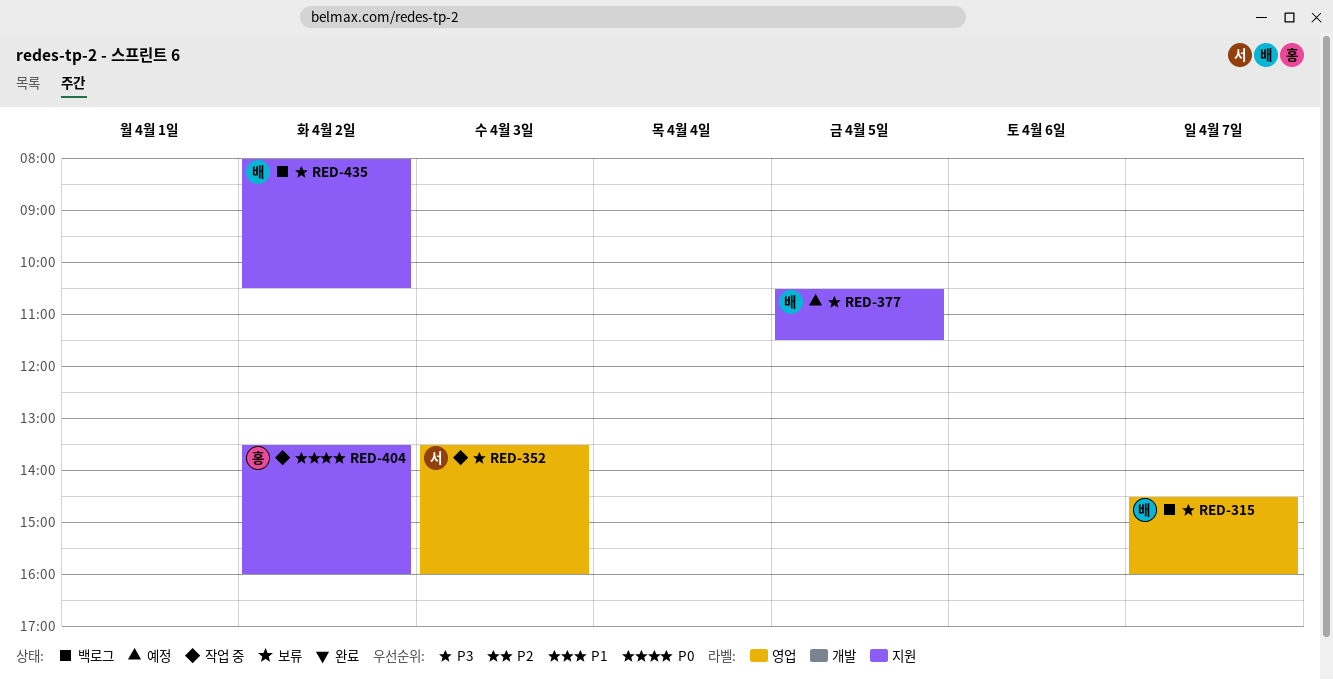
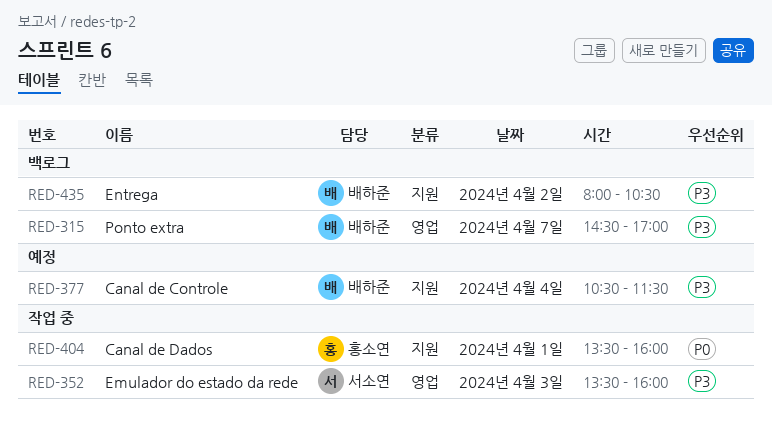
RED-315, ends: 16:00 -> 17:00
RED-377, day: Apr 5 -> Apr 4
RED-404, day: Apr 2 -> Apr 1

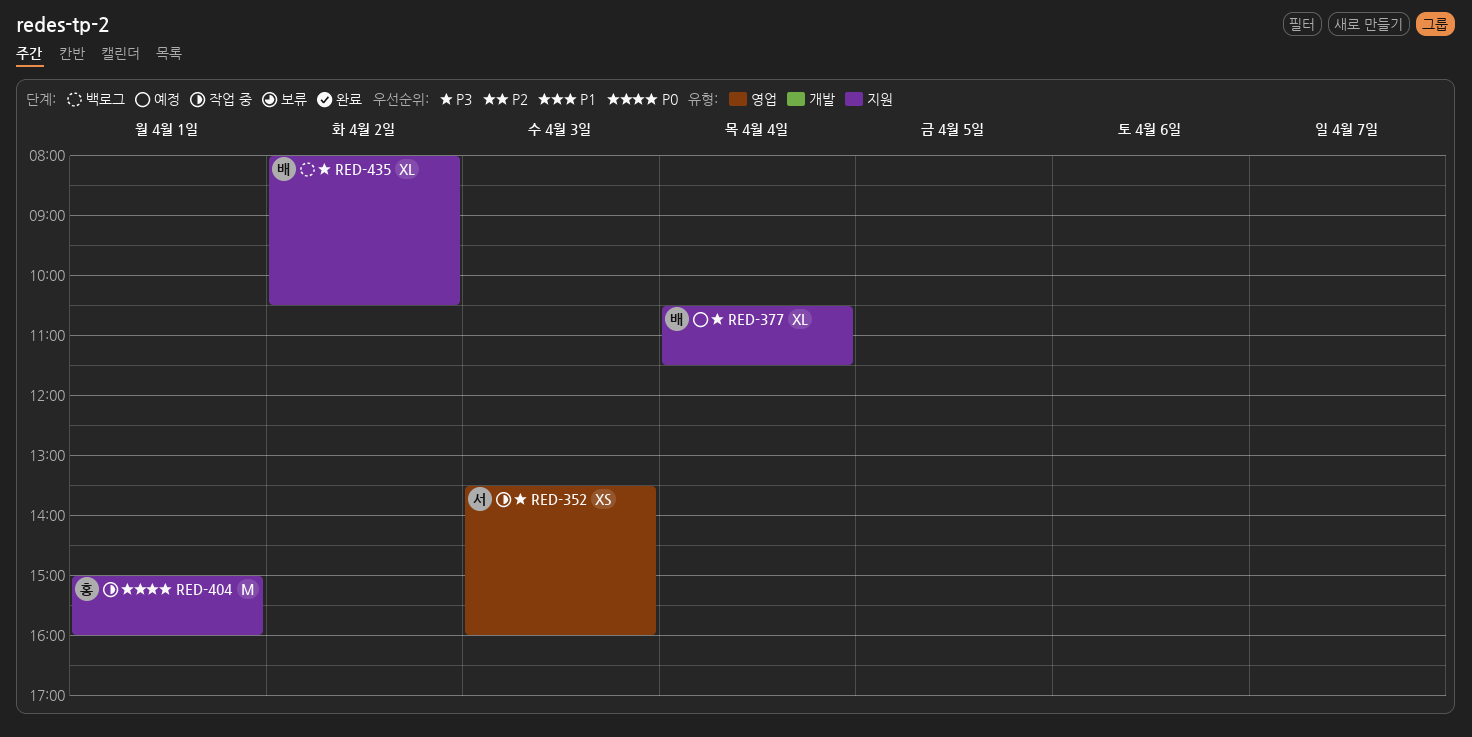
RED-315: present -> none
RED-404, begins: 13:30 -> 15:00

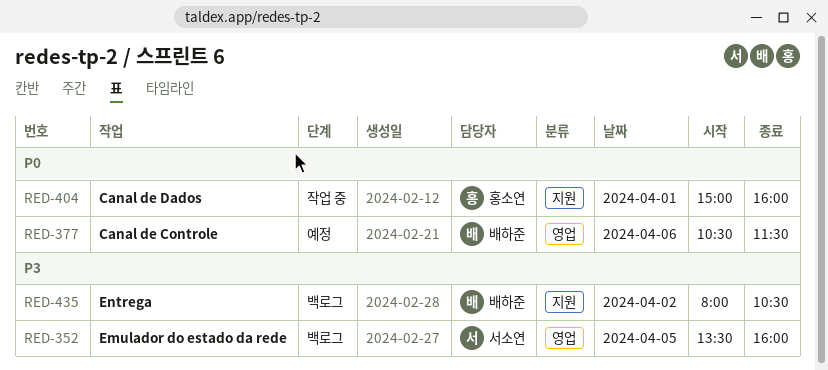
RED-352, status: 작업 중 -> 백로그
RED-352, day: Apr 3 -> Apr 5
RED-377, priority: P3 -> P0
RED-377, label: 지원 -> 영업
RED-377, day: Apr 4 -> Apr 6

